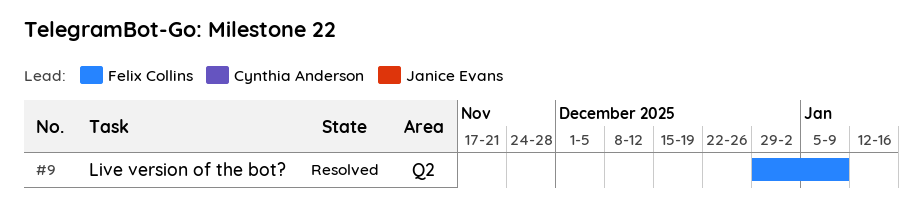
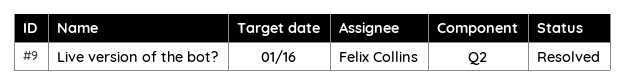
#9, due: Jan 9 -> Jan 16

